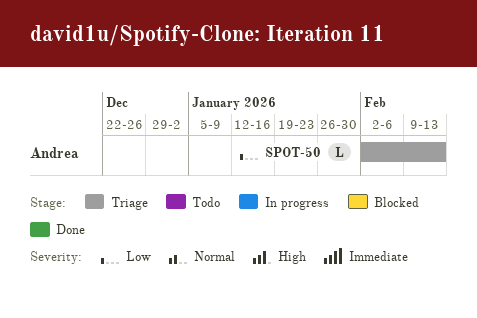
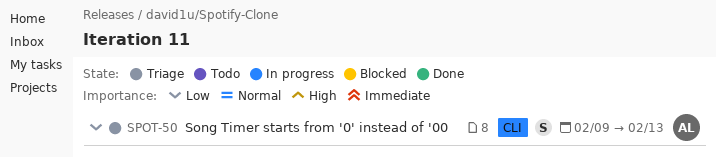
SPOT-50, estimate: L -> S
SPOT-50, start: Feb 2 -> Feb 9

